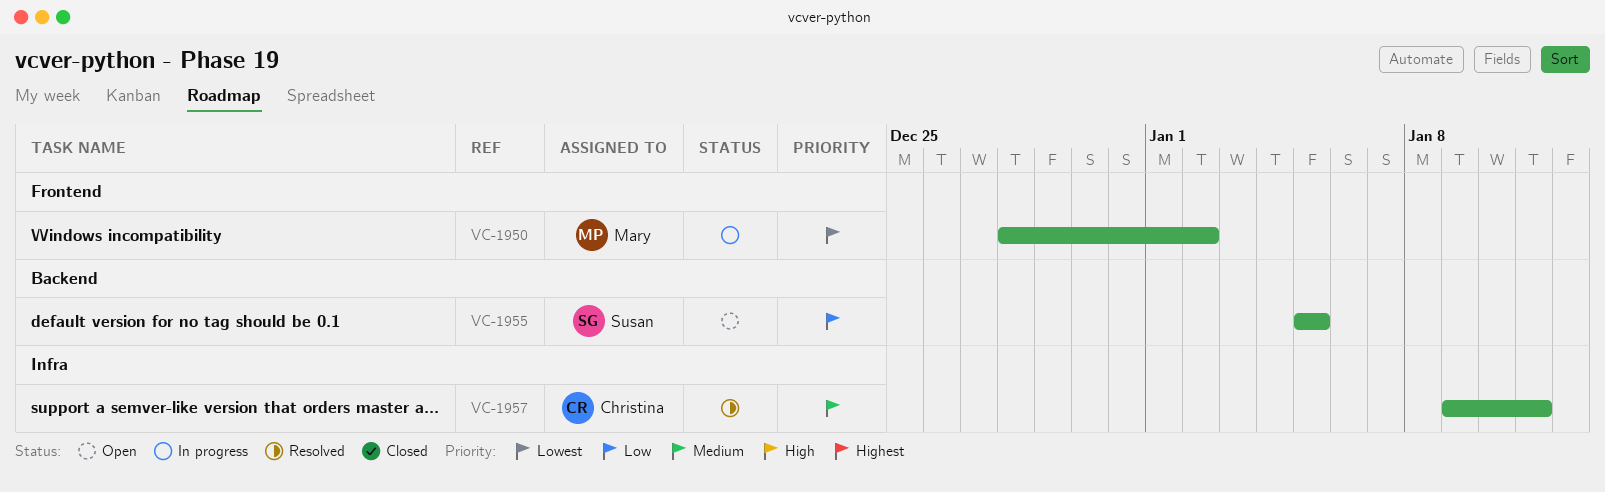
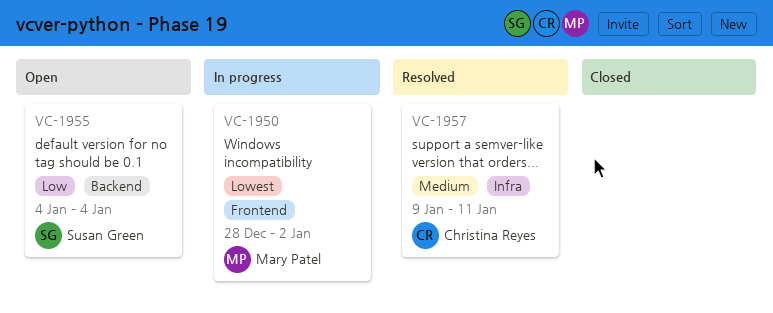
VC-1955, start: Jan 5 -> Jan 4
VC-1955, due: Jan 5 -> Jan 4

